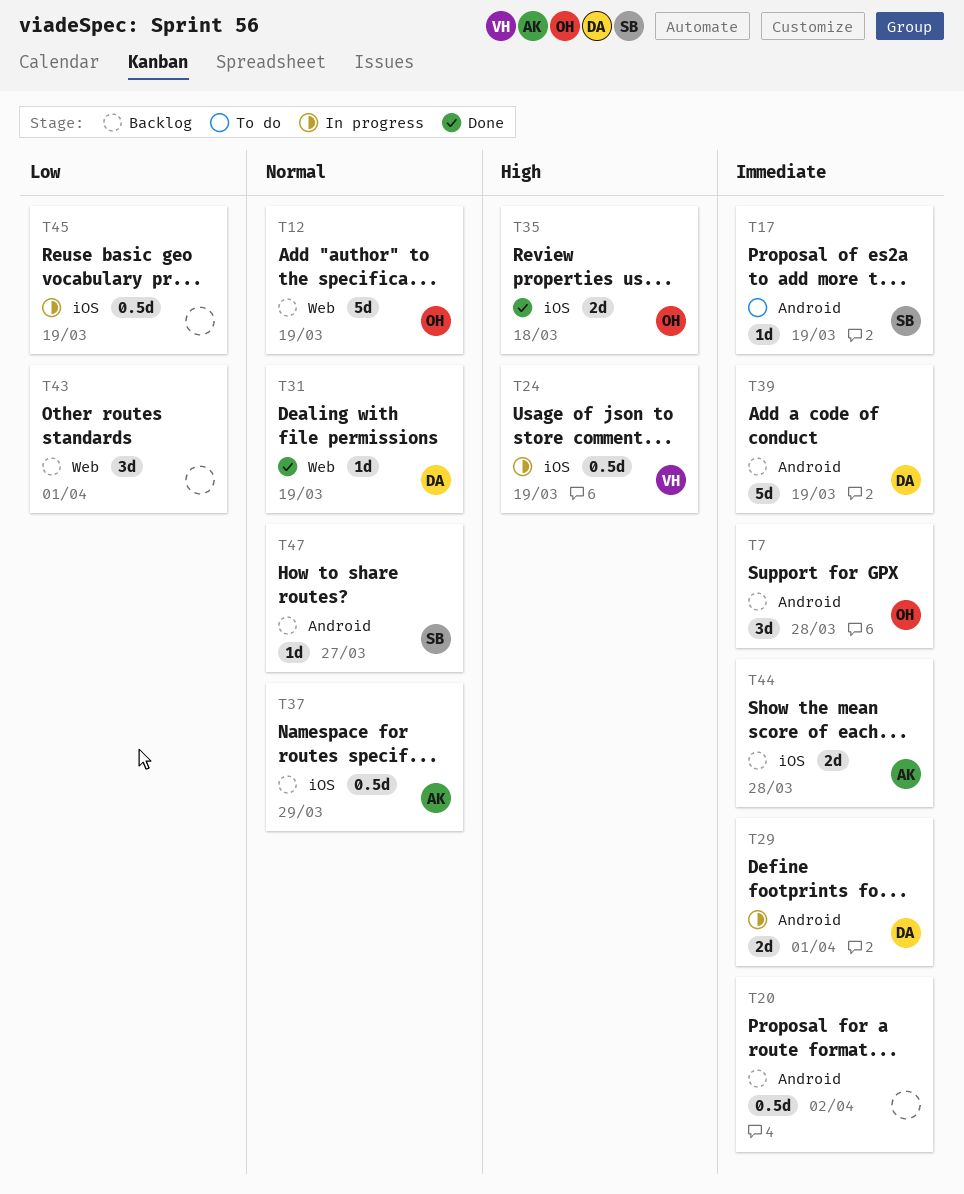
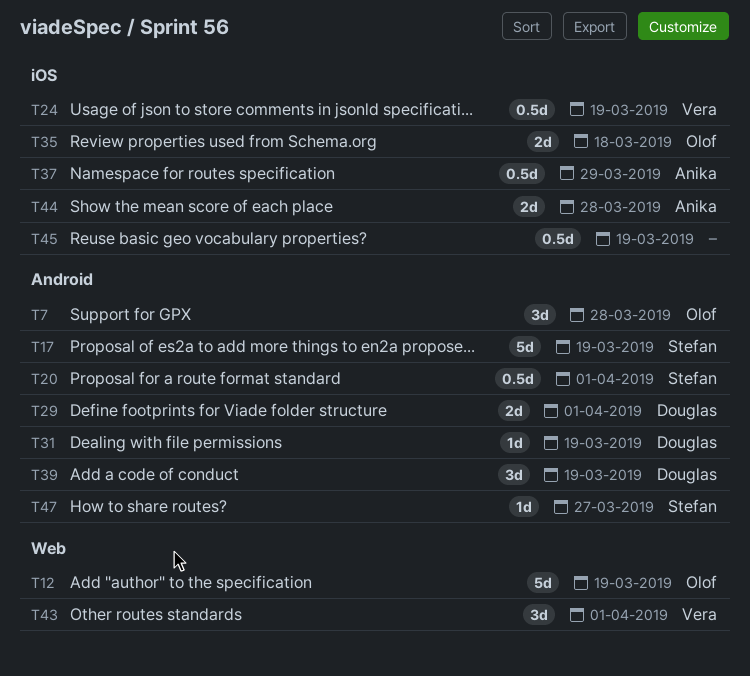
T17, estimate: 1d -> 5d
T20, owner: none -> Stefan
T20, due: Apr 2 -> Apr 1
T31, label: Web -> Android
T39, estimate: 5d -> 3d
T43, owner: none -> Vera

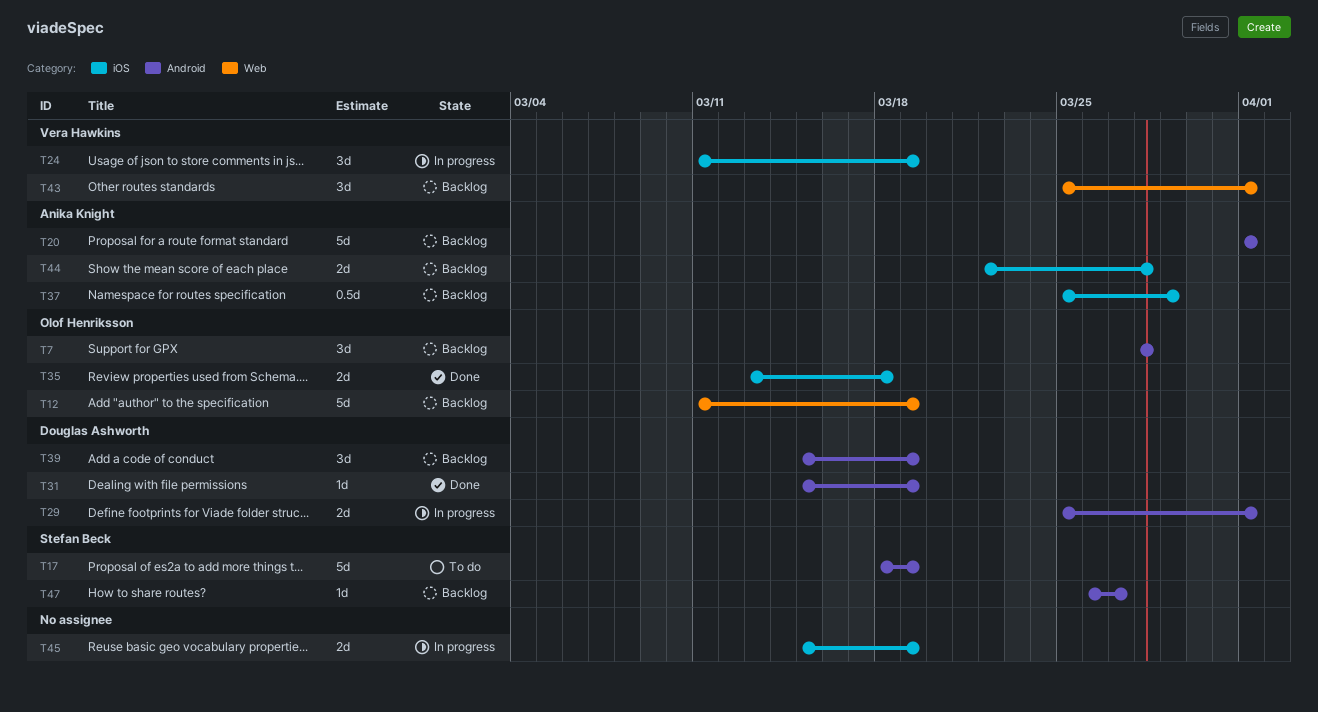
T20, owner: Stefan Beck -> Anika Knight
T20, estimate: 0.5d -> 5d
T24, estimate: 0.5d -> 3d
T45, estimate: 0.5d -> 2d

